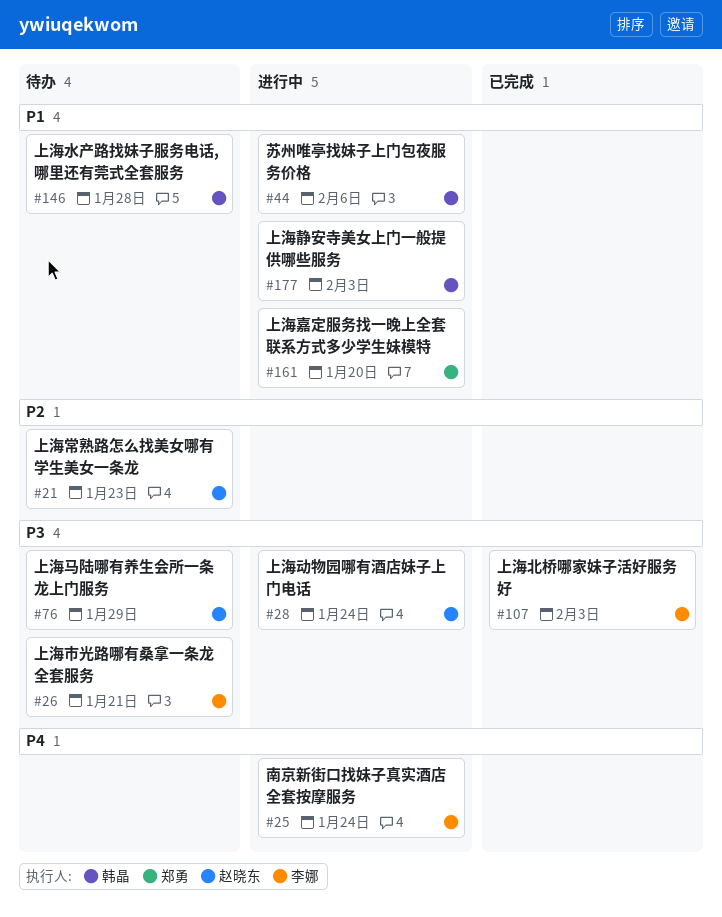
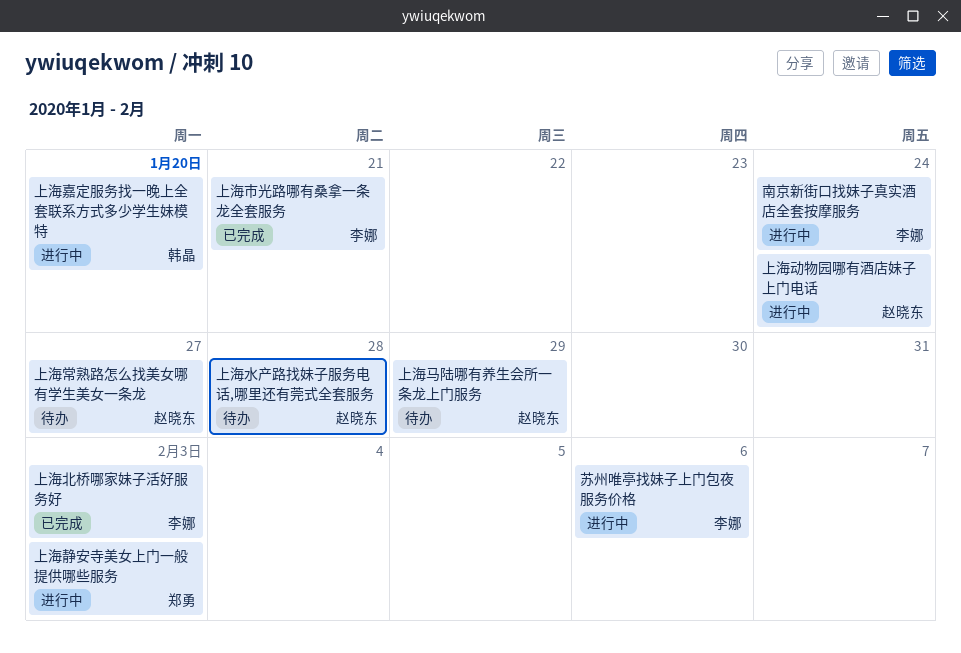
上海嘉定服务找一晚上全套联系方式多少学生妹模特, owner: 郑勇 -> 韩晶
上海市光路哪有桑拿一条龙全套服务, status: 待办 -> 已完成
上海常熟路怎么找美女哪有学生美女一条龙, due: Jan 23 -> Jan 27
上海水产路找妹子服务电话,哪里还有莞式全套服务, owner: 韩晶 -> 赵晓东
上海静安寺美女上门一般提供哪些服务, owner: 韩晶 -> 郑勇
苏州唯亭找妹子上门包夜服务价格, owner: 韩晶 -> 李娜

